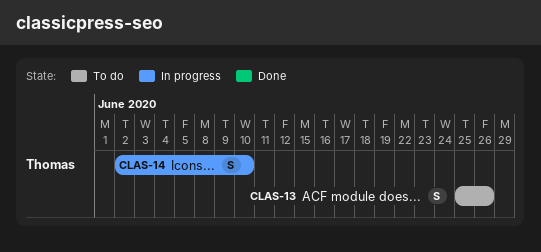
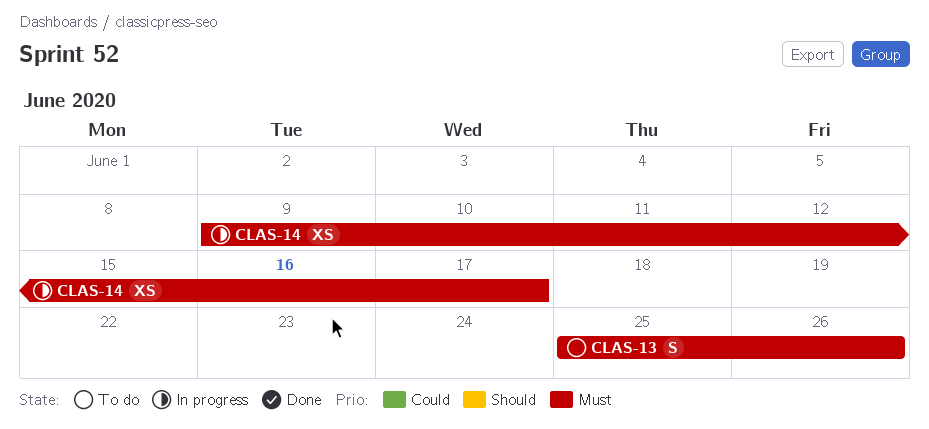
CLAS-14, estimate: S -> XS
CLAS-14, start: Jun 2 -> Jun 9
CLAS-14, due: Jun 10 -> Jun 17

